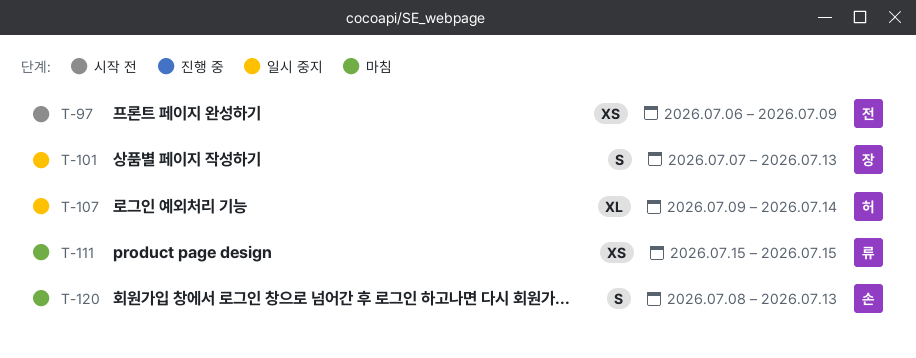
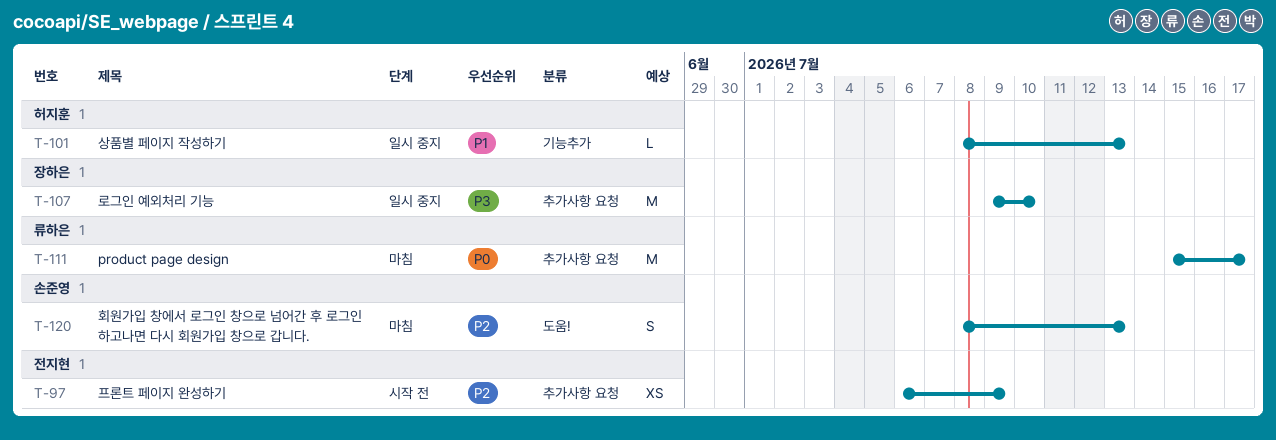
T-101, owner: 장하은 -> 허지훈
T-101, estimate: S -> L
T-101, start: Jul 7 -> Jul 8
T-107, owner: 허지훈 -> 장하은
T-107, estimate: XL -> M
T-107, due: Jul 14 -> Jul 10
T-111, estimate: XS -> M
T-111, due: Jul 15 -> Jul 17

